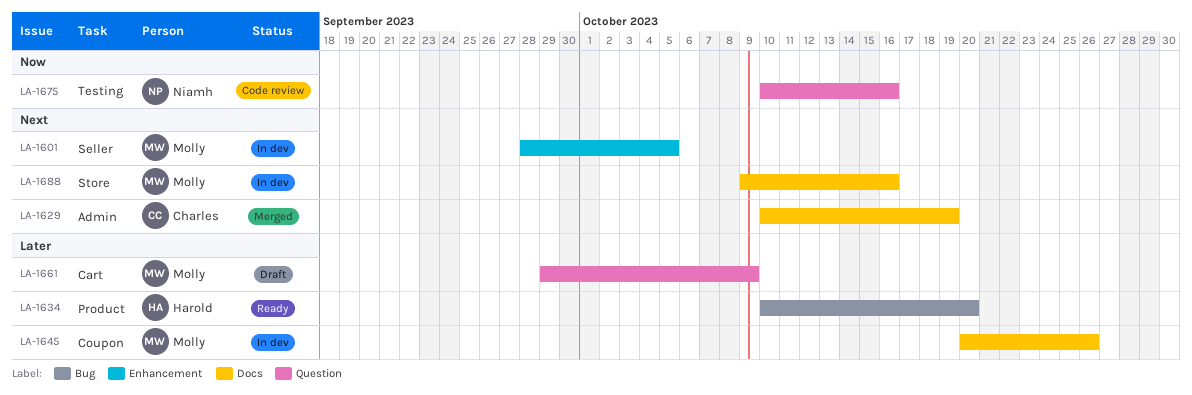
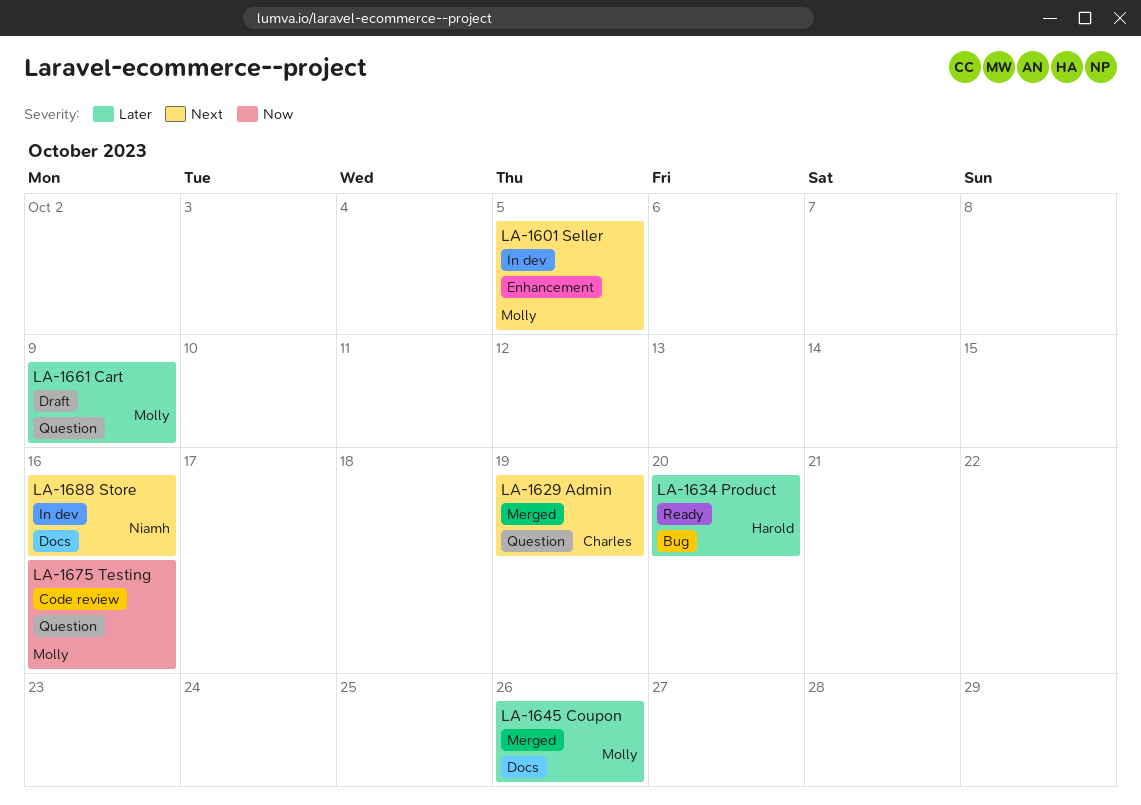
LA-1629, label: Docs -> Question
LA-1645, status: In dev -> Merged
LA-1675, owner: Niamh -> Molly
LA-1688, owner: Molly -> Niamh

